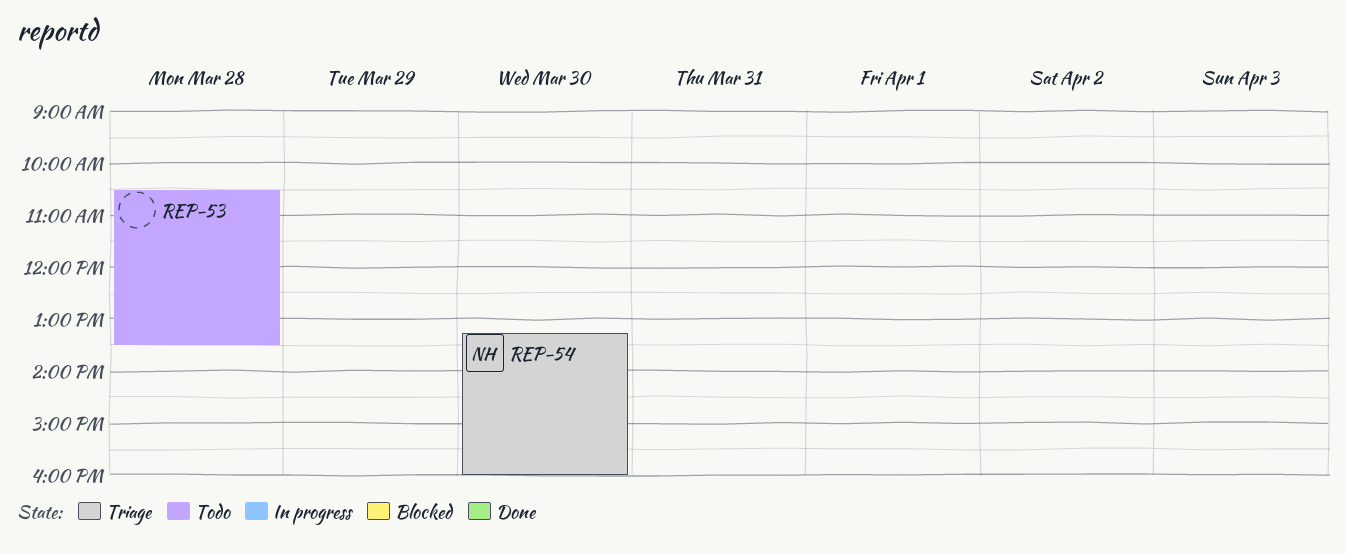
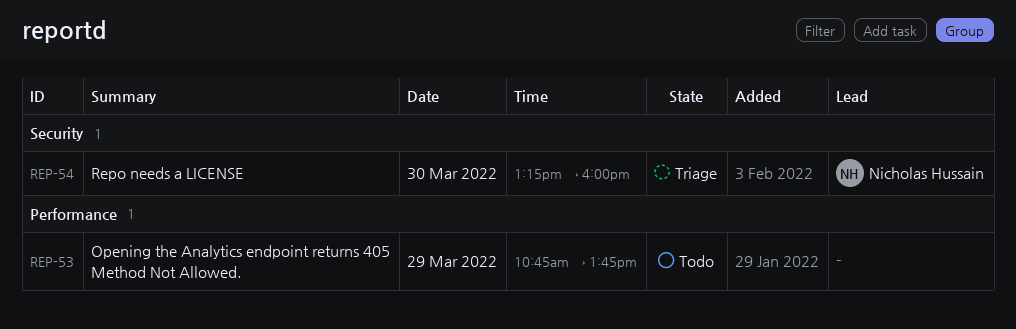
REP-53, day: Mar 28 -> Mar 29
REP-53, begins: 10:30 -> 10:45
REP-53, ends: 13:30 -> 13:45

